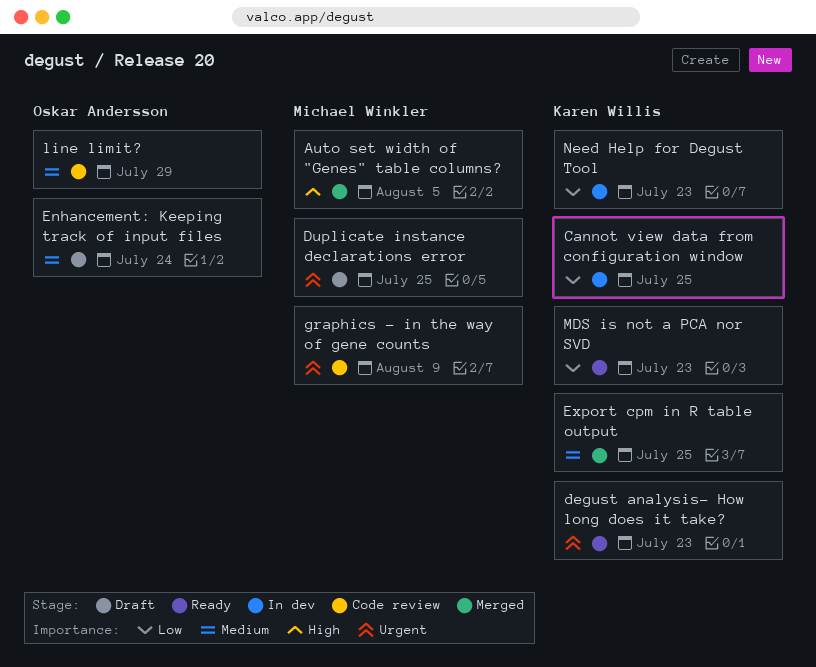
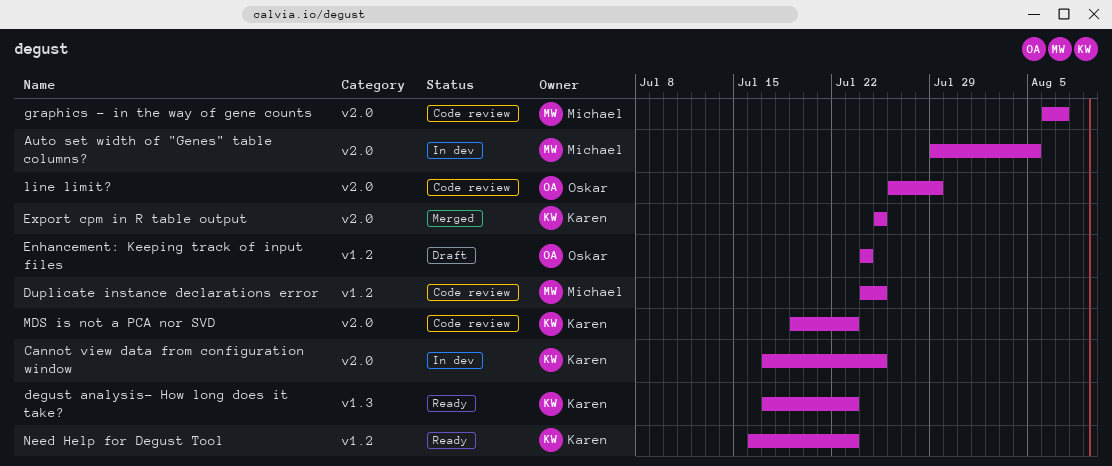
Auto set width of "Genes" table columns?, status: Merged -> In dev
Duplicate instance declarations error, status: Draft -> Code review
graphics - in the way of gene counts, due: Aug 9 -> Aug 7
MDS is not a PCA nor SVD, status: Ready -> Code review
Need Help for Degust Tool, status: In dev -> Ready

